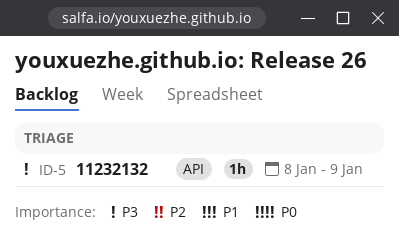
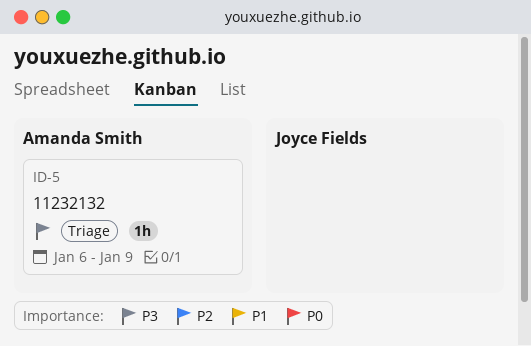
ID-5, start: Jan 8 -> Jan 6

